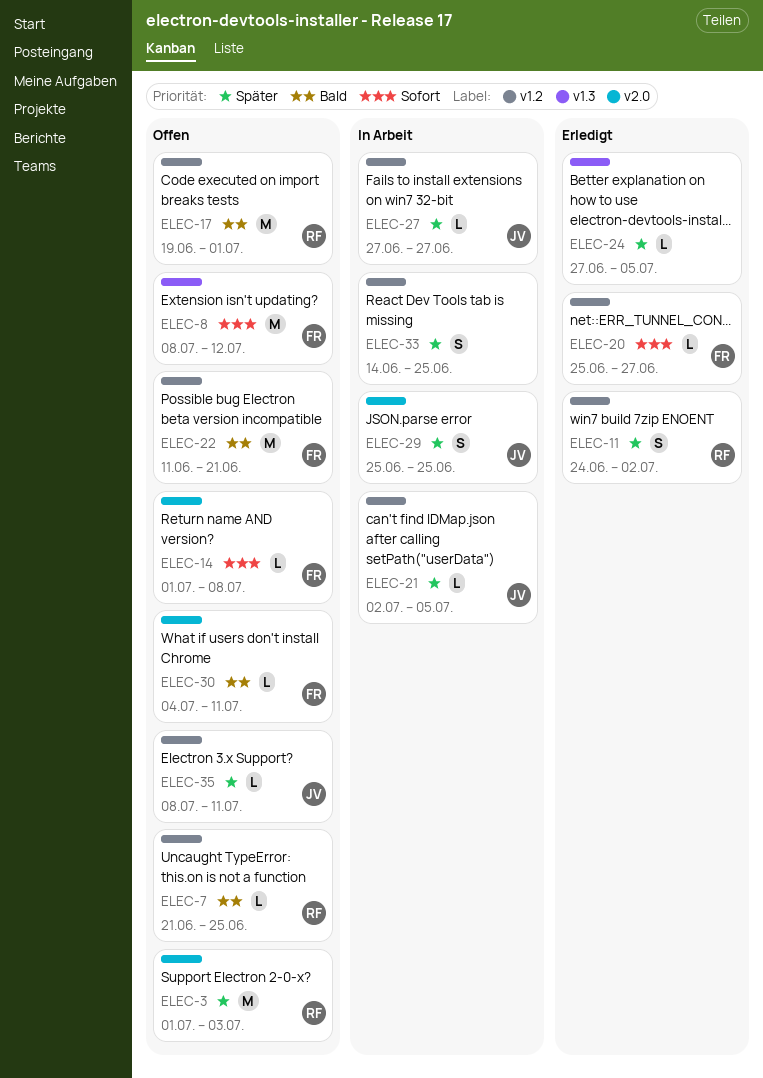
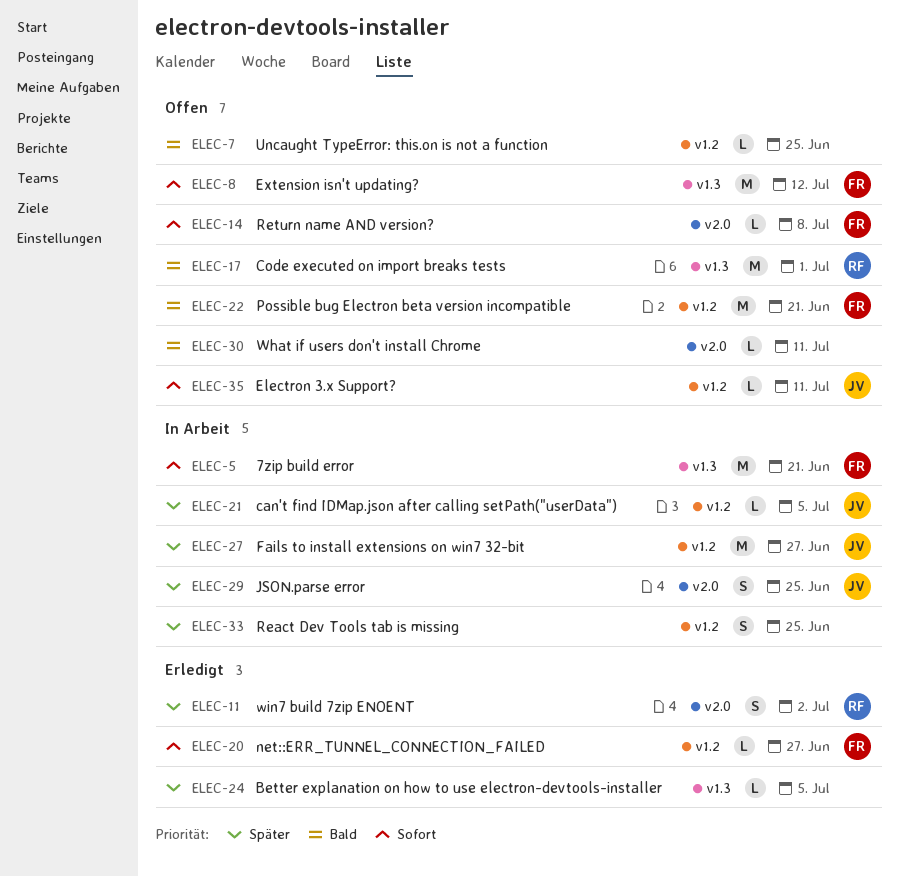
ELEC-3: present -> none
ELEC-5: none -> present
ELEC-7, owner: RF -> none
ELEC-11, label: v1.2 -> v2.0
ELEC-17, label: v1.2 -> v1.3
ELEC-27, estimate: L -> M
ELEC-30, owner: FR -> none
ELEC-35, priority: Später -> Sofort

